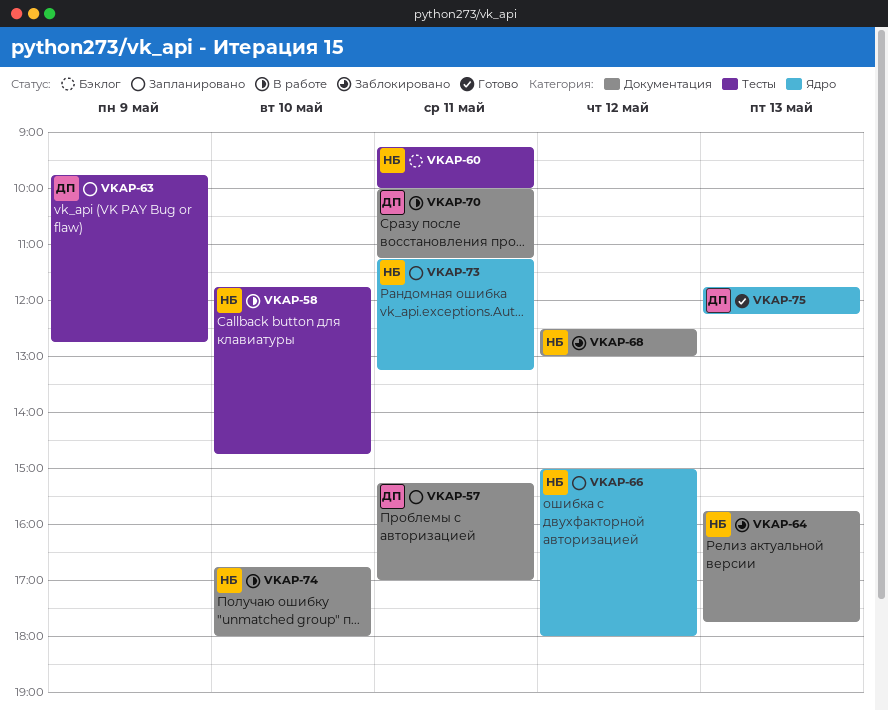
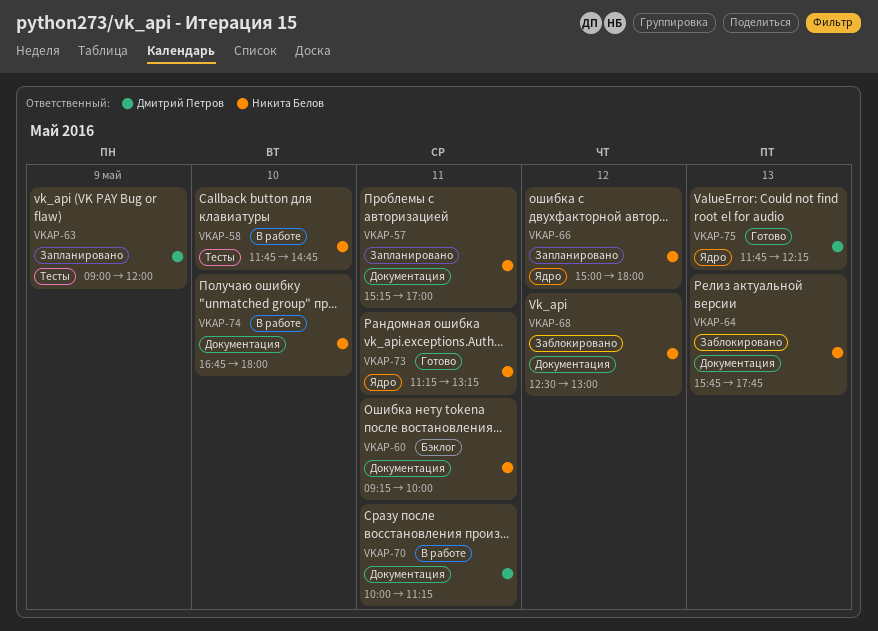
VKAP-57, owner: Дмитрий Петров -> Никита Белов
VKAP-60, label: Тесты -> Документация
VKAP-63, begins: 09:45 -> 09:00
VKAP-63, ends: 12:45 -> 12:00
VKAP-73, status: Запланировано -> Готово

